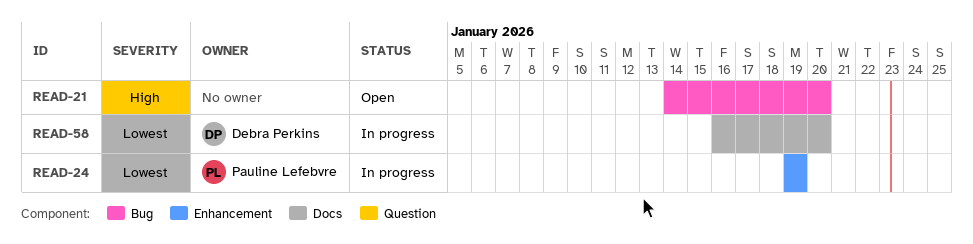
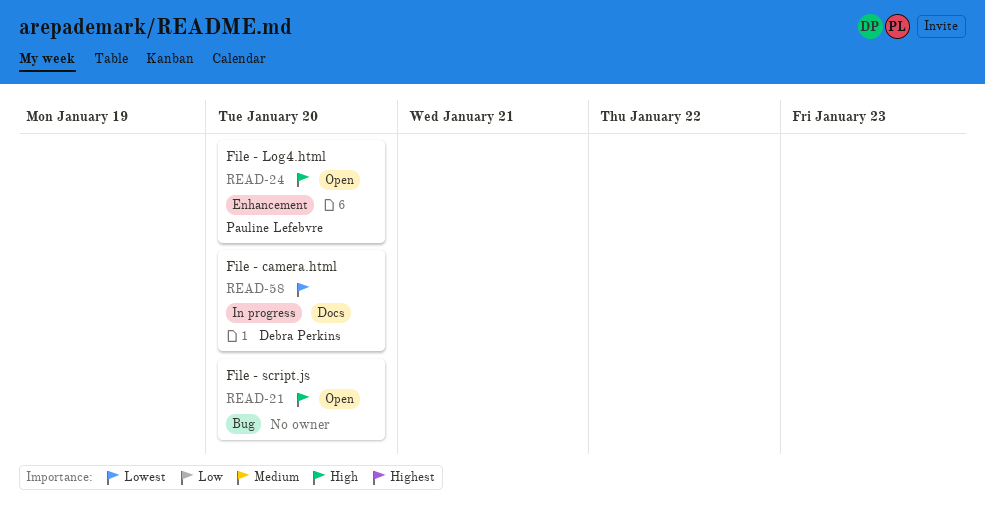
READ-24, status: In progress -> Open
READ-24, priority: Lowest -> High
READ-24, due: Jan 19 -> Jan 20

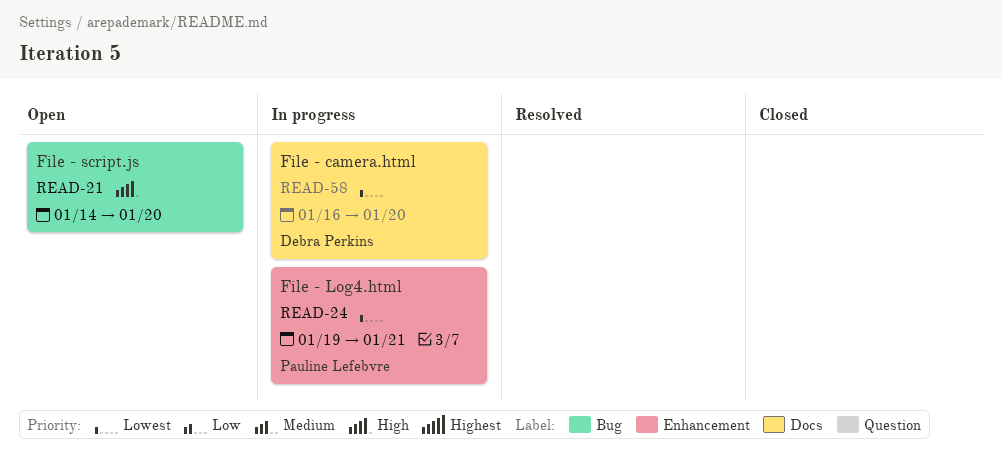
READ-24, status: Open -> In progress
READ-24, priority: High -> Lowest
READ-24, due: Jan 20 -> Jan 21

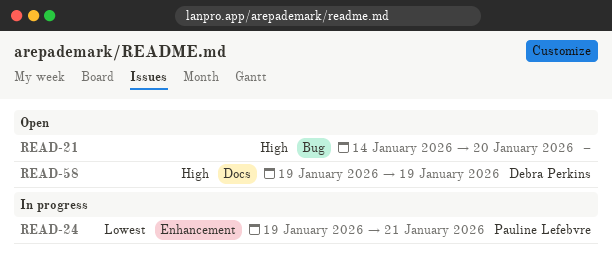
READ-58, status: In progress -> Open
READ-58, priority: Lowest -> High
READ-58, start: Jan 16 -> Jan 19
READ-58, due: Jan 20 -> Jan 19

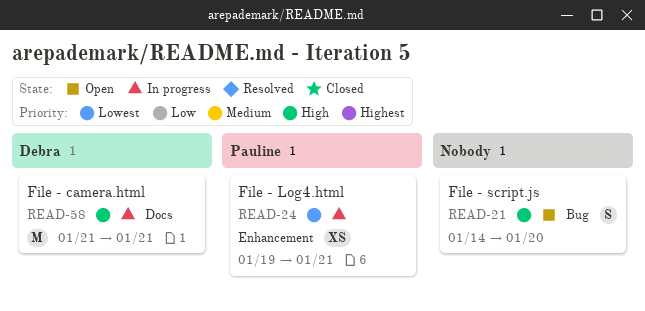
READ-58, status: Open -> In progress
READ-58, start: Jan 19 -> Jan 21
READ-58, due: Jan 19 -> Jan 21

